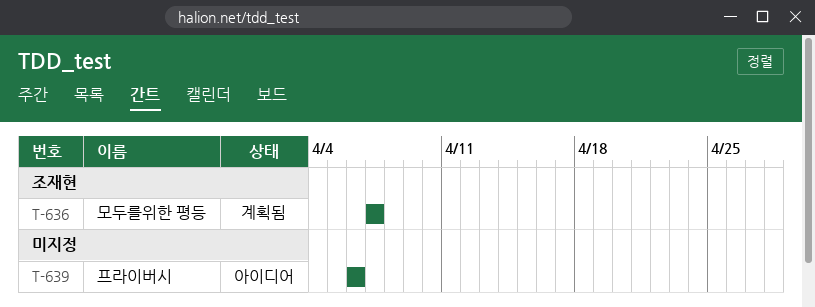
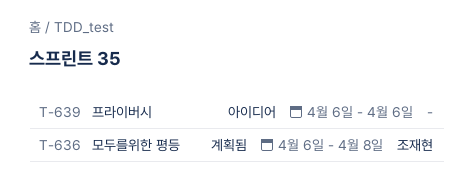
T-636, start: Apr 7 -> Apr 6
T-636, due: Apr 7 -> Apr 8

